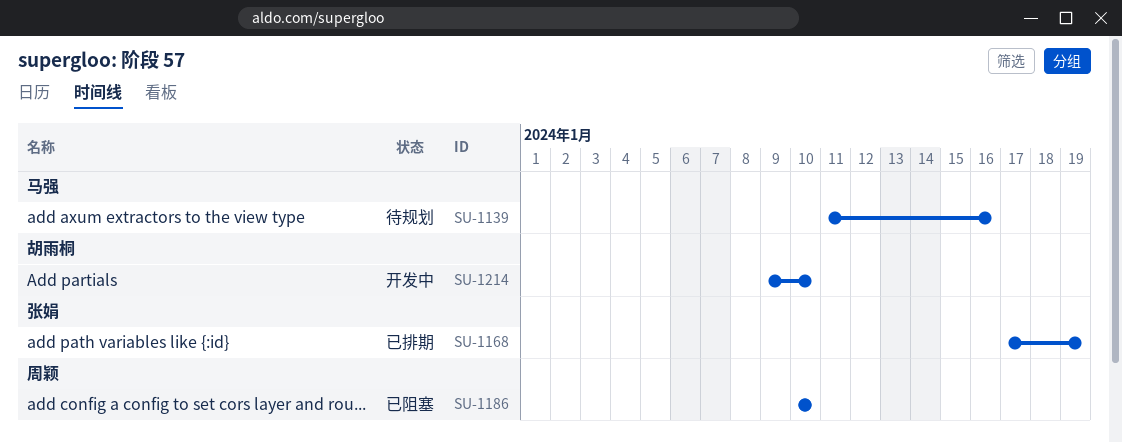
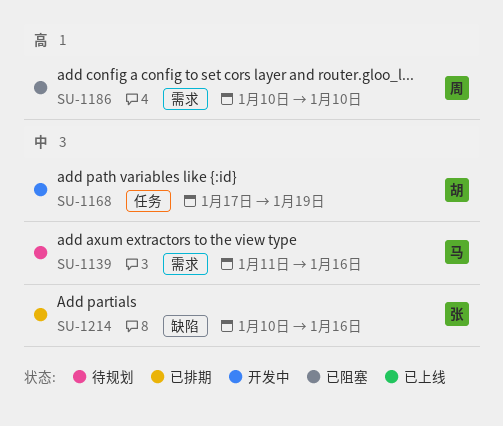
SU-1168, status: 已排期 -> 开发中
SU-1168, owner: 张娟 -> 胡雨桐
SU-1214, status: 开发中 -> 已排期
SU-1214, owner: 胡雨桐 -> 张娟
SU-1214, start: Jan 9 -> Jan 10
SU-1214, due: Jan 10 -> Jan 16

